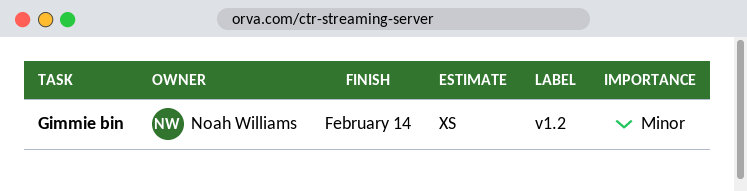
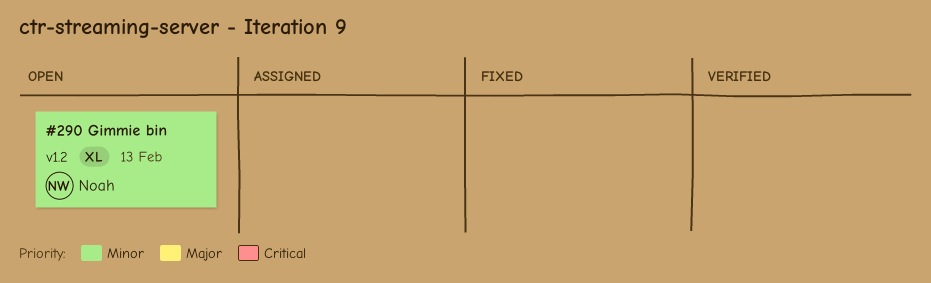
Gimmie bin, estimate: XS -> XL
Gimmie bin, due: Feb 14 -> Feb 13

